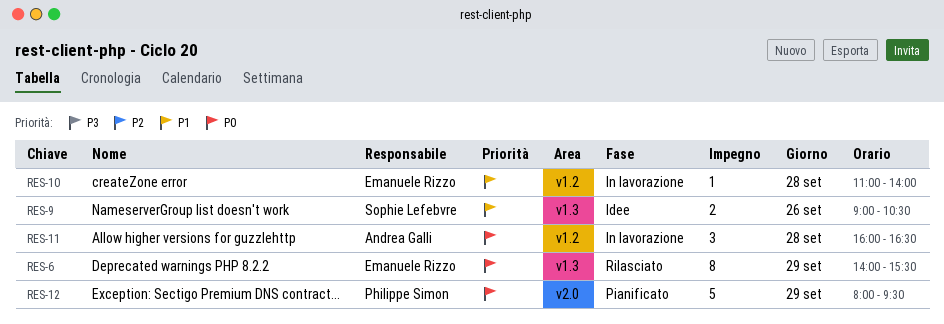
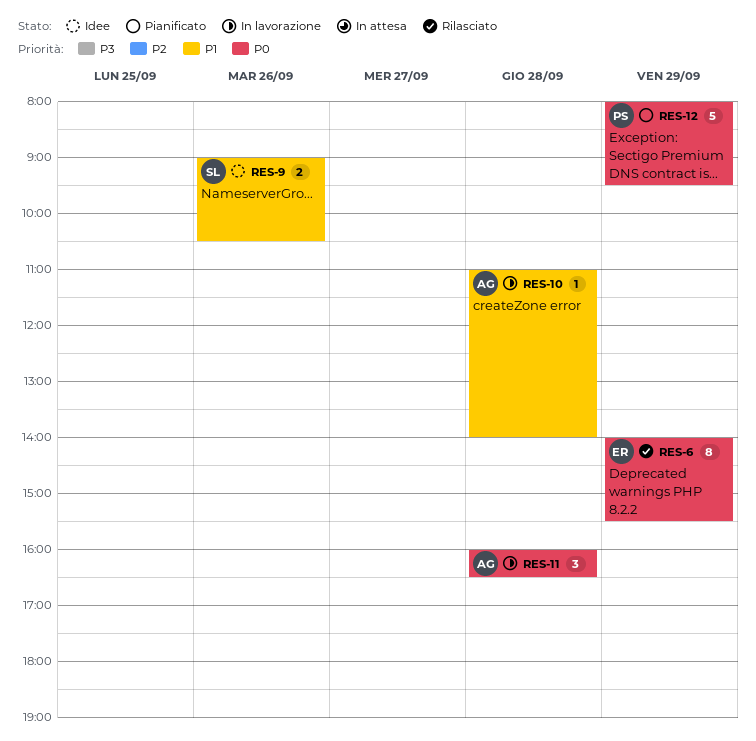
RES-10, owner: Emanuele Rizzo -> Andrea Galli

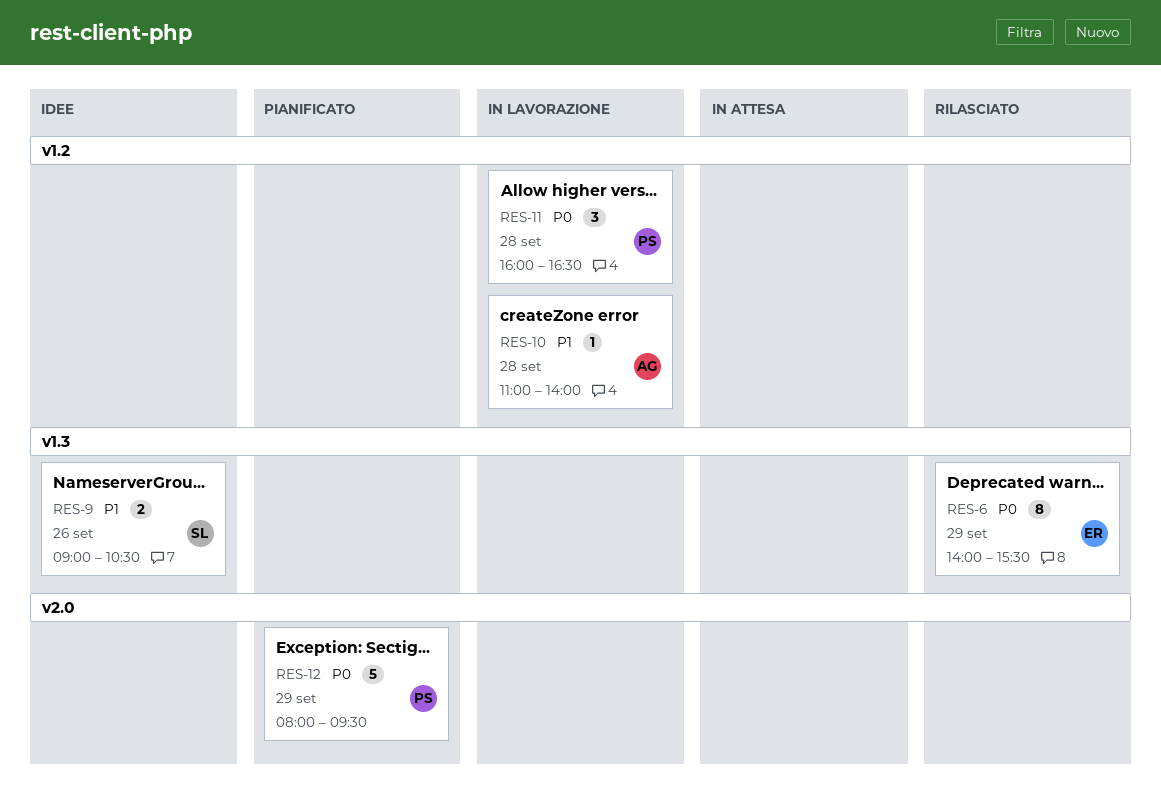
RES-11, owner: AG -> PS

